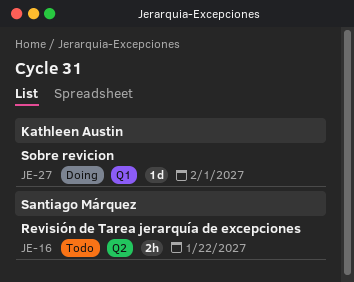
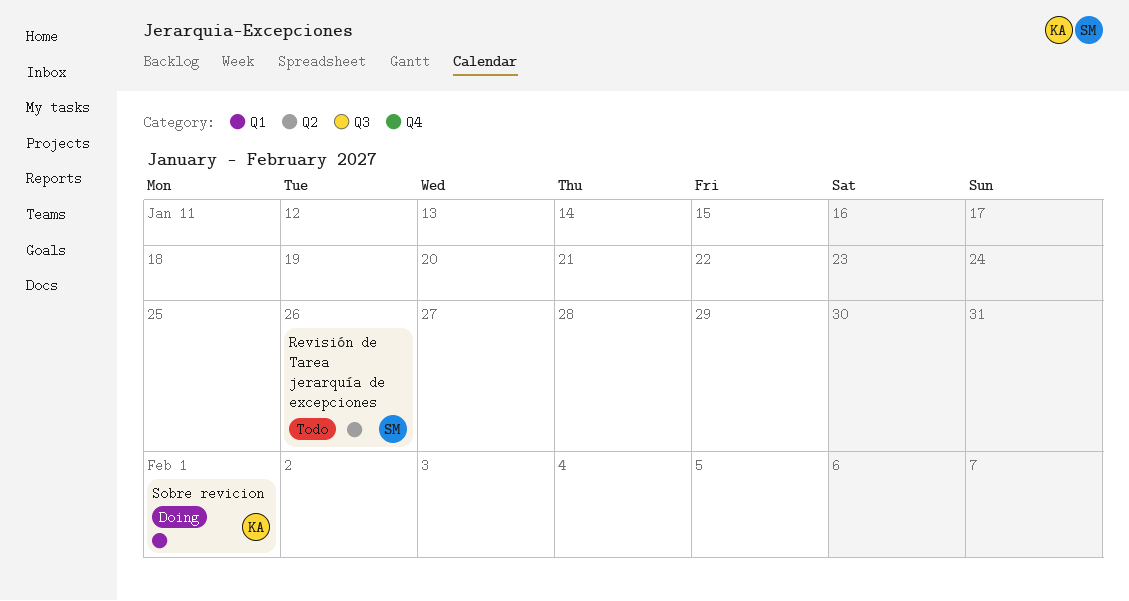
Revisión de Tarea jerarquía de excepciones, due: Jan 22 -> Jan 26

